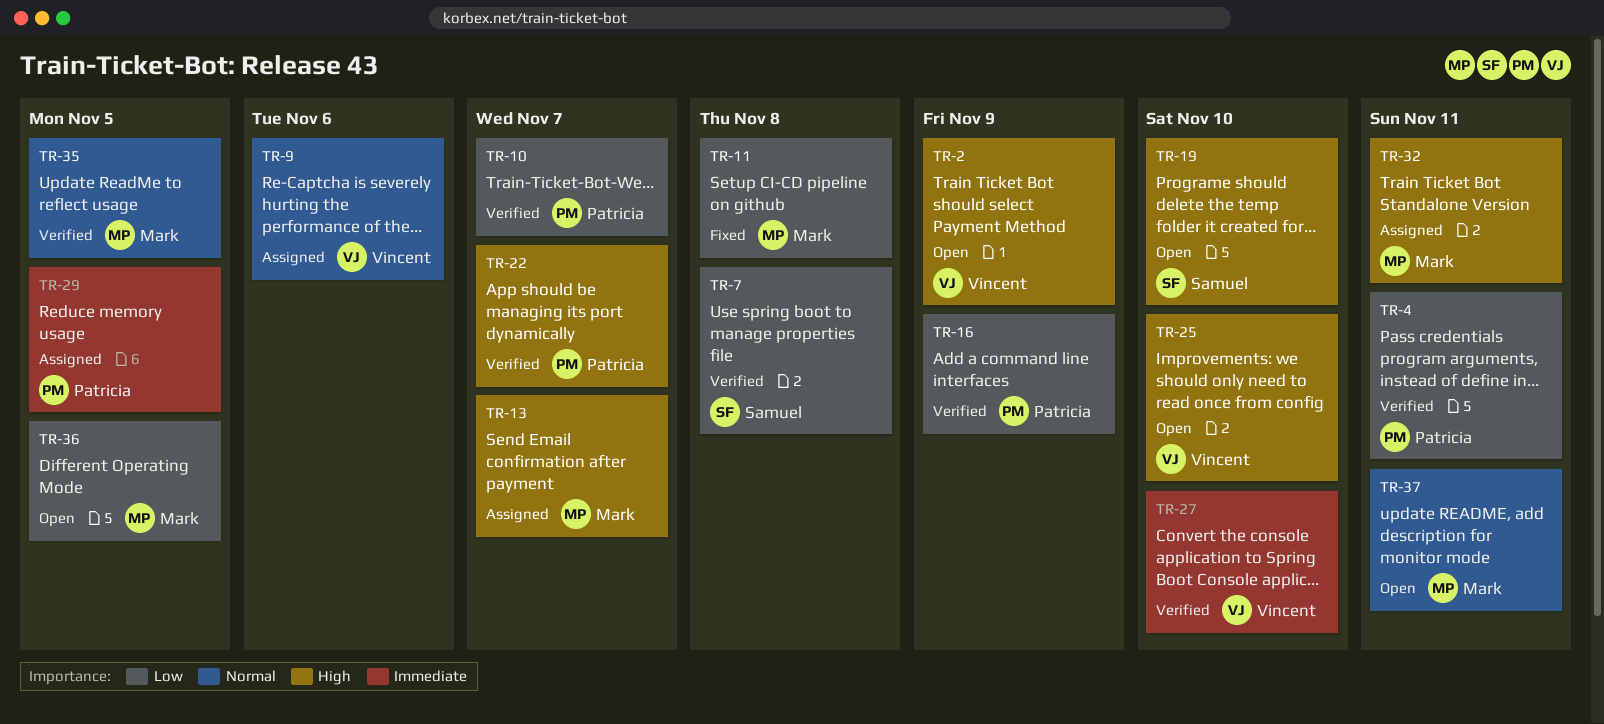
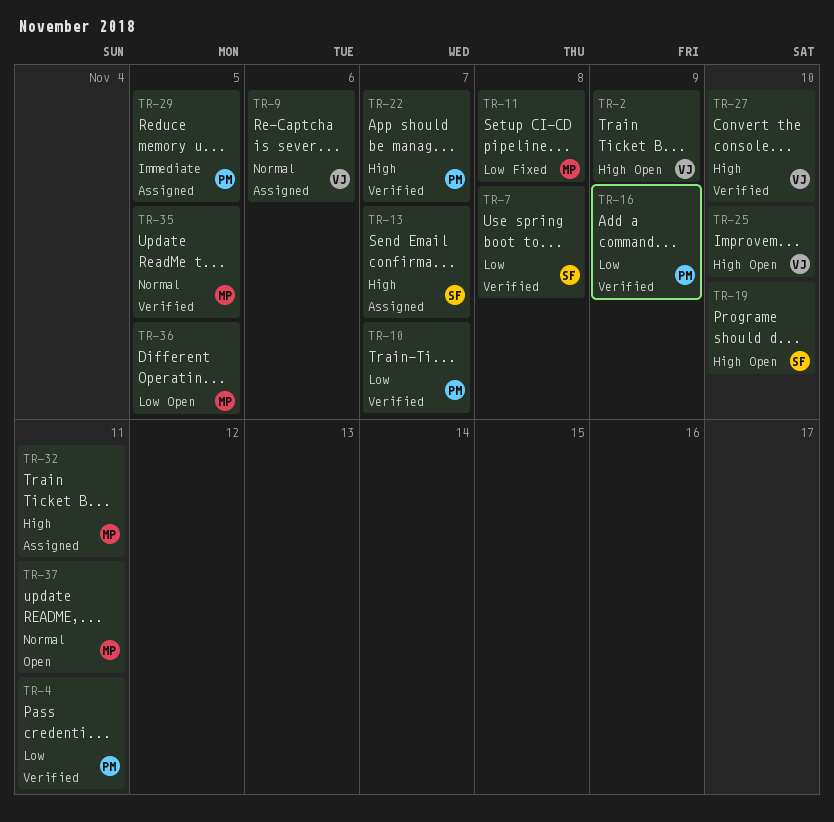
TR-13, owner: Mark -> Samuel
TR-27, priority: Immediate -> High

